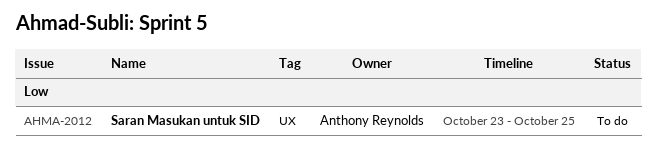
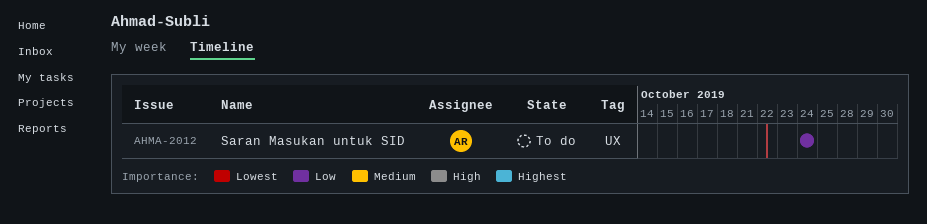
AHMA-2012, start: Oct 23 -> Oct 24
AHMA-2012, due: Oct 25 -> Oct 24

